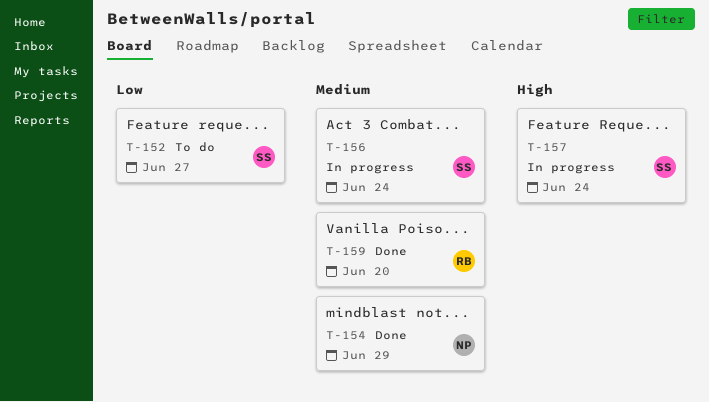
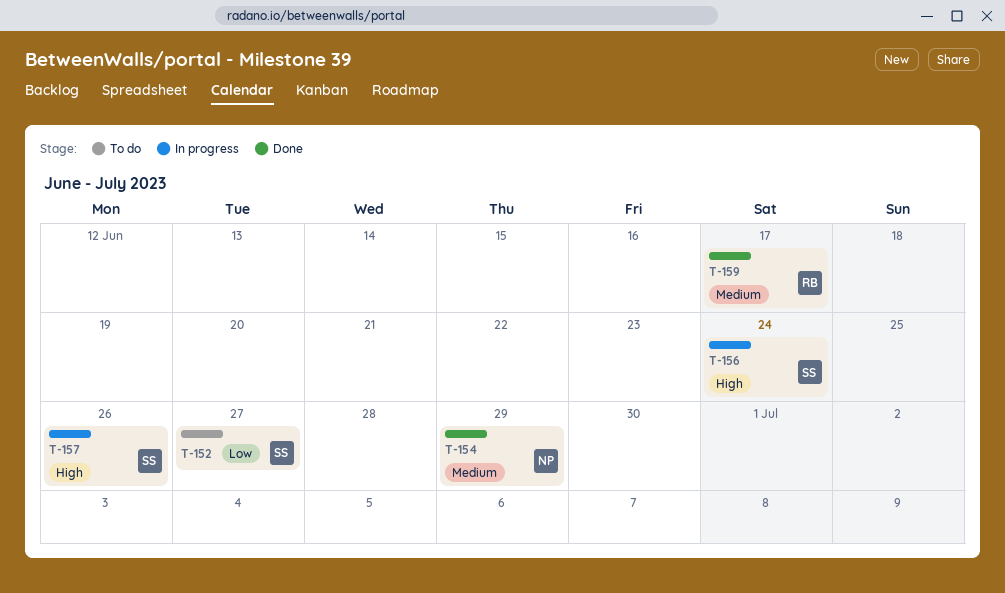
T-156, priority: Medium -> High
T-157, due: Jun 24 -> Jun 26
T-159, due: Jun 20 -> Jun 17

